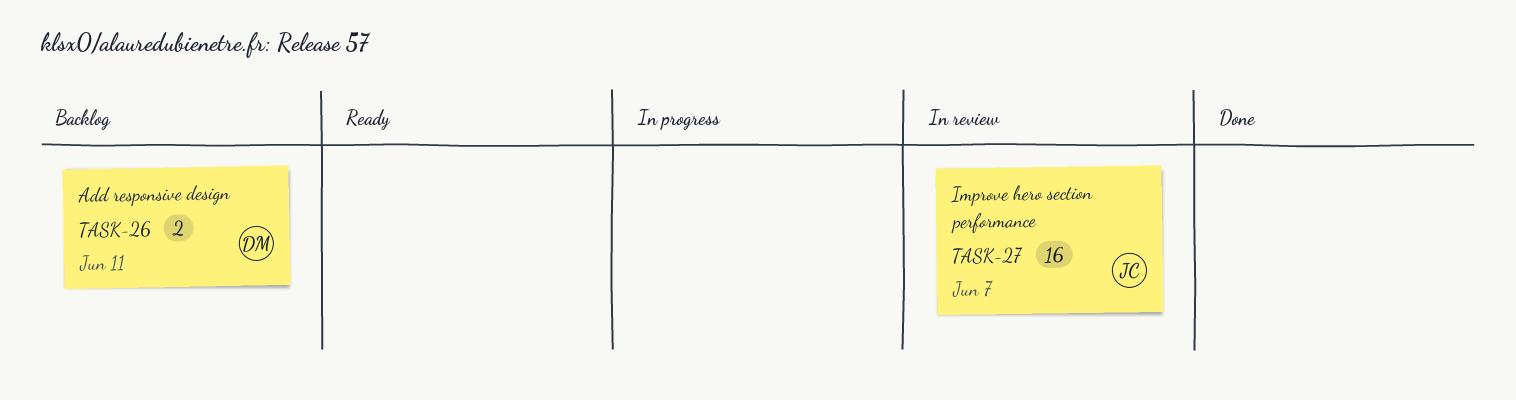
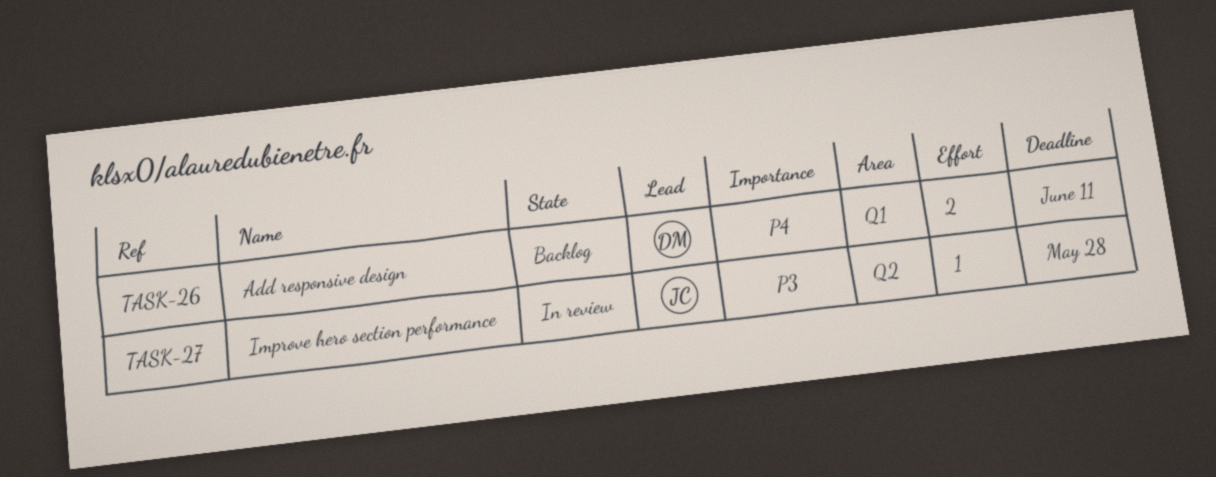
TASK-27, estimate: 16 -> 1
TASK-27, due: Jun 7 -> May 28

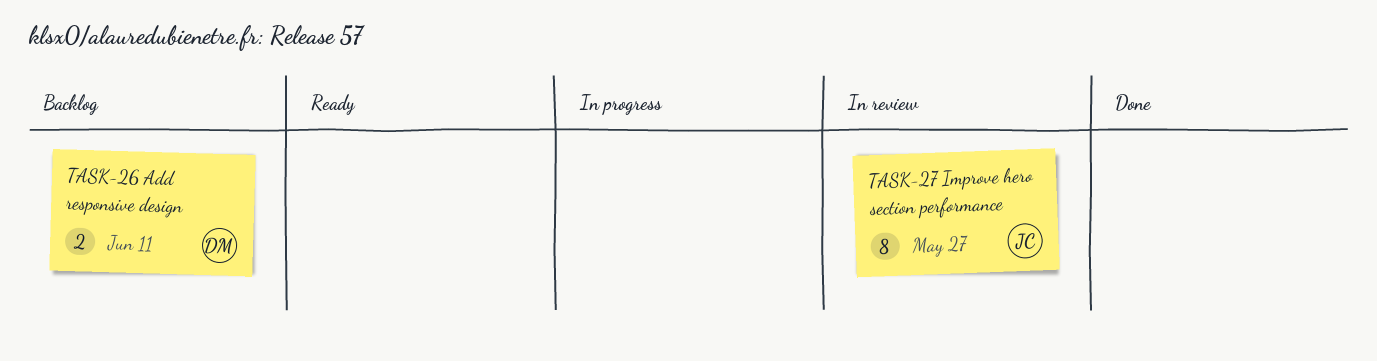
TASK-27, estimate: 1 -> 8
TASK-27, due: May 28 -> May 27

